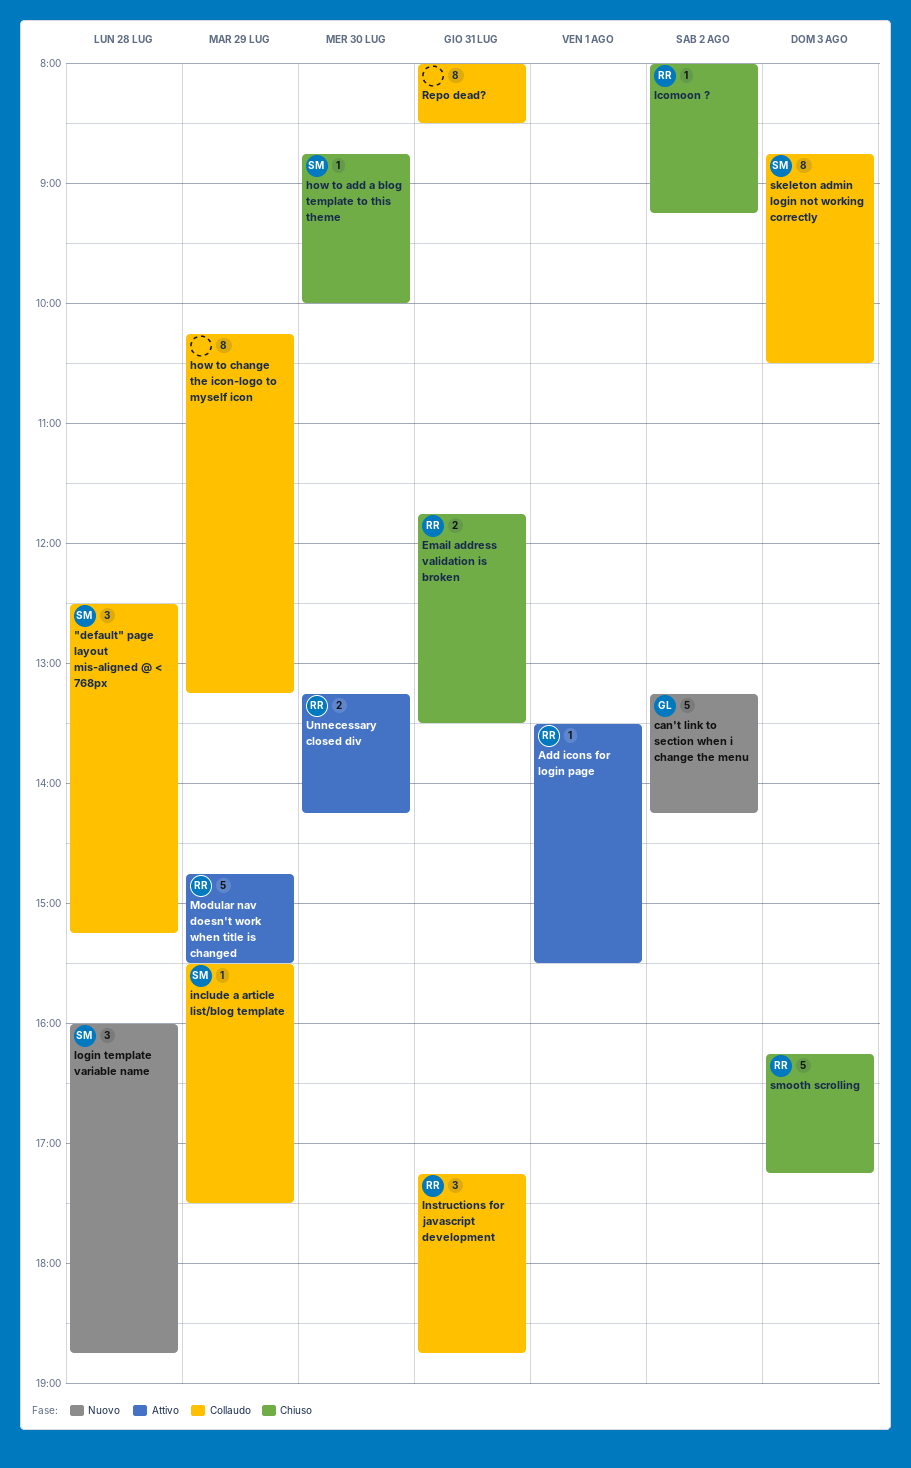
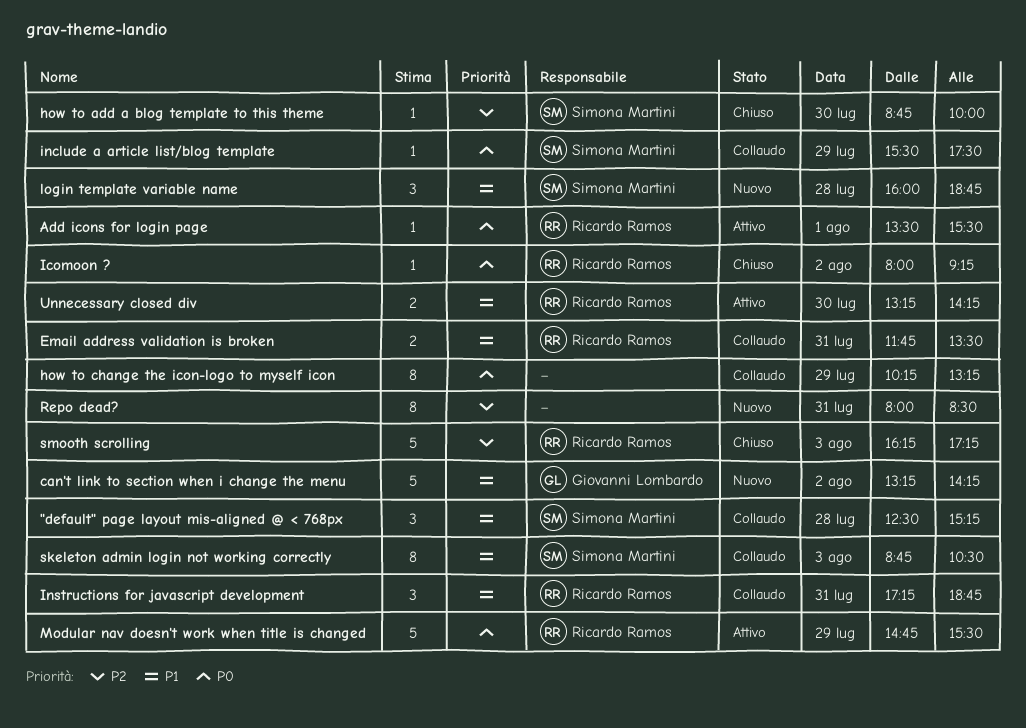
Email address validation is broken, status: Chiuso -> Collaudo
Repo dead?, status: Collaudo -> Nuovo

